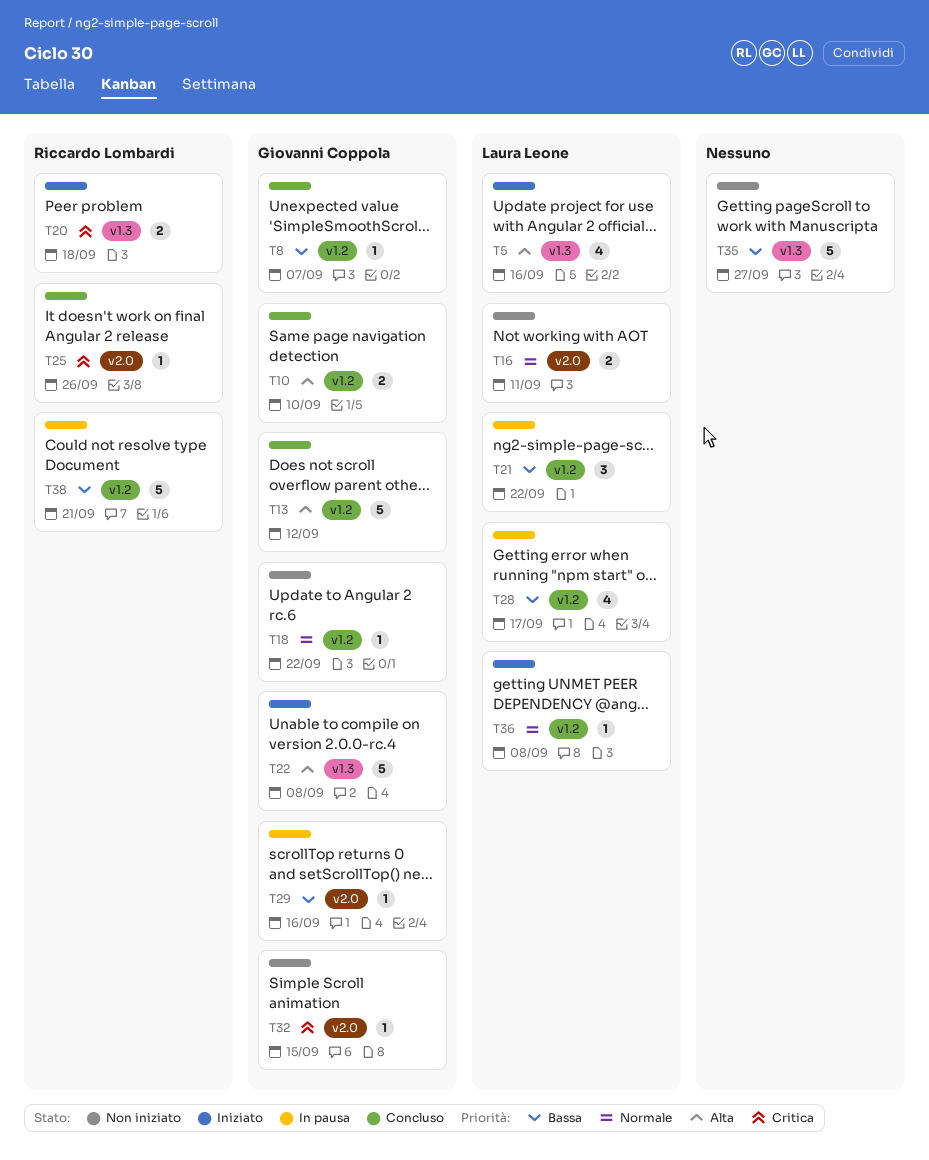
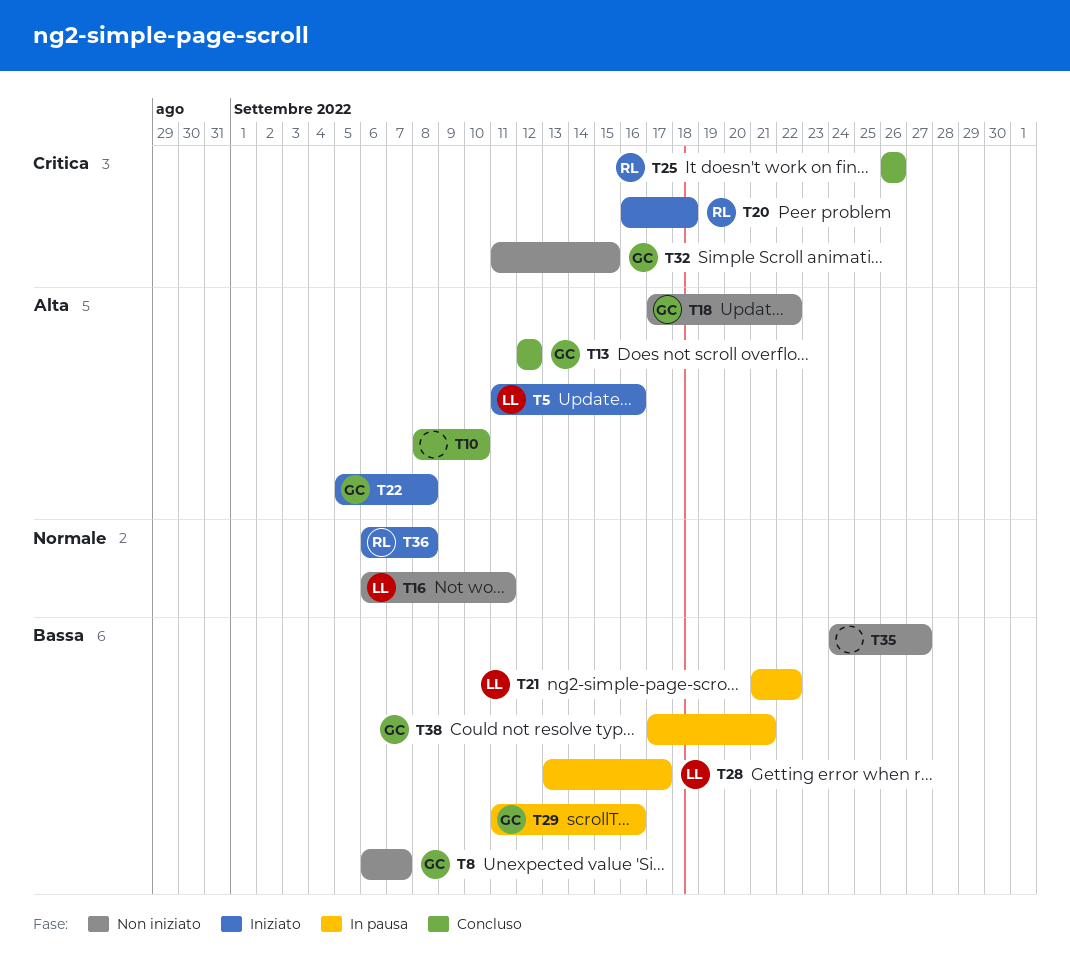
T8, status: Concluso -> Non iniziato
T10, owner: Giovanni Coppola -> none
T18, priority: Normale -> Alta
T36, owner: Laura Leone -> Riccardo Lombardi
T38, owner: Riccardo Lombardi -> Giovanni Coppola

